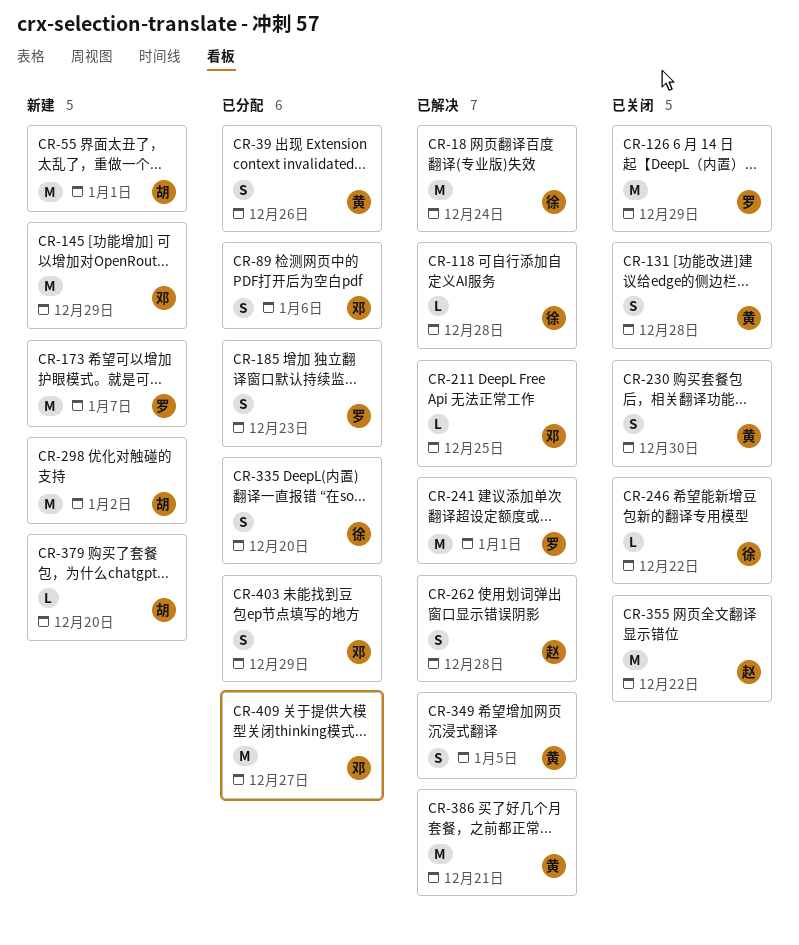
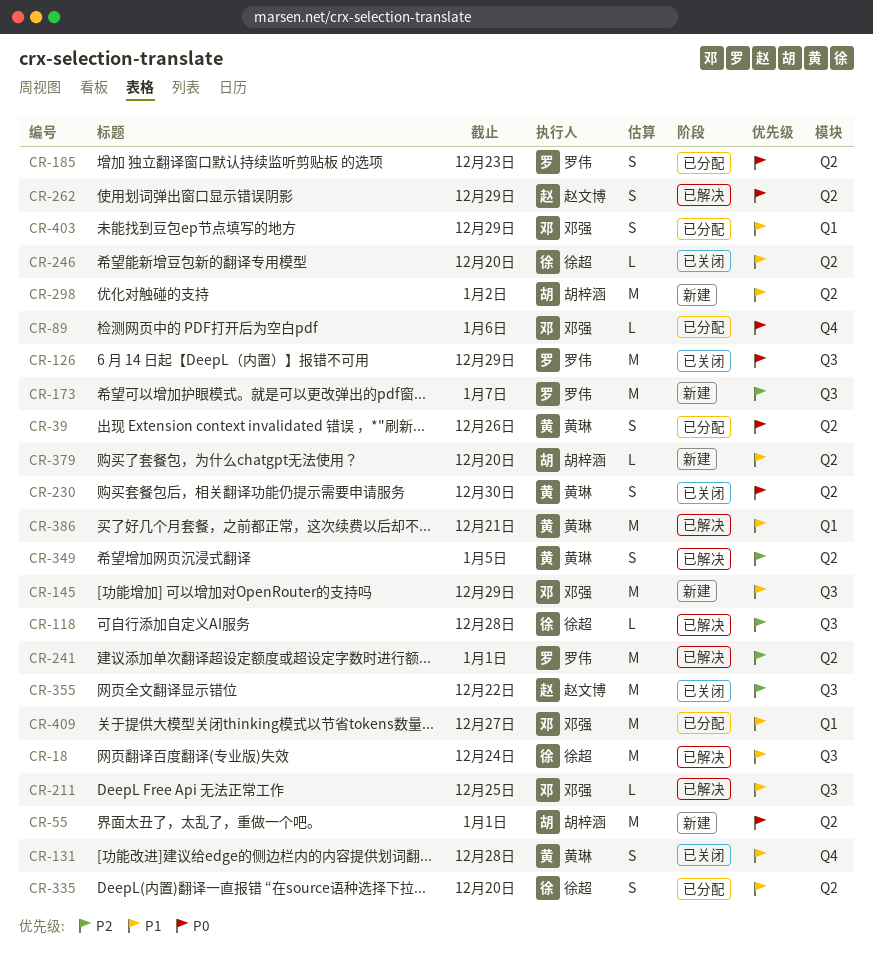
CR-89, estimate: S -> L
CR-246, due: Dec 22 -> Dec 20
CR-262, due: Dec 28 -> Dec 29

